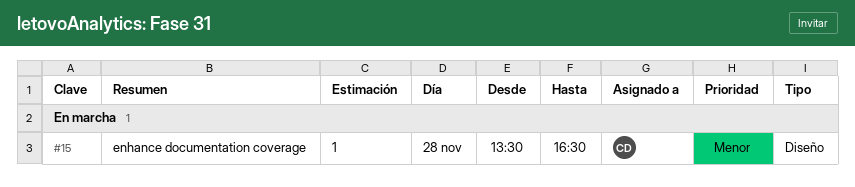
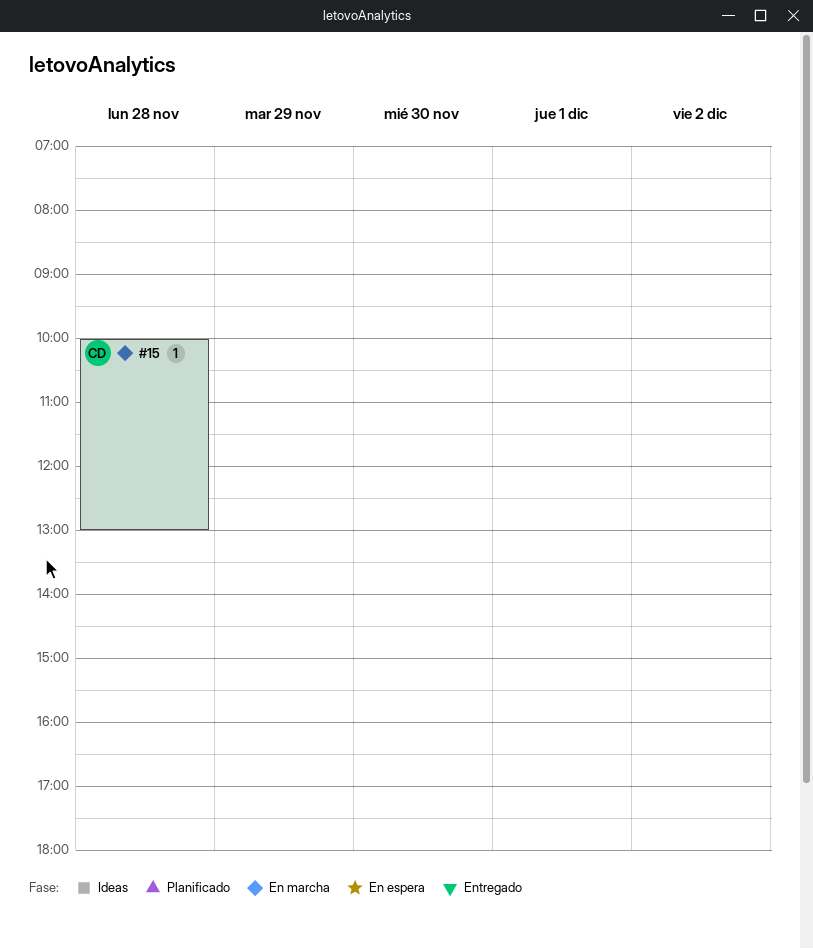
#15, begins: 13:30 -> 10:00
#15, ends: 16:30 -> 13:00

